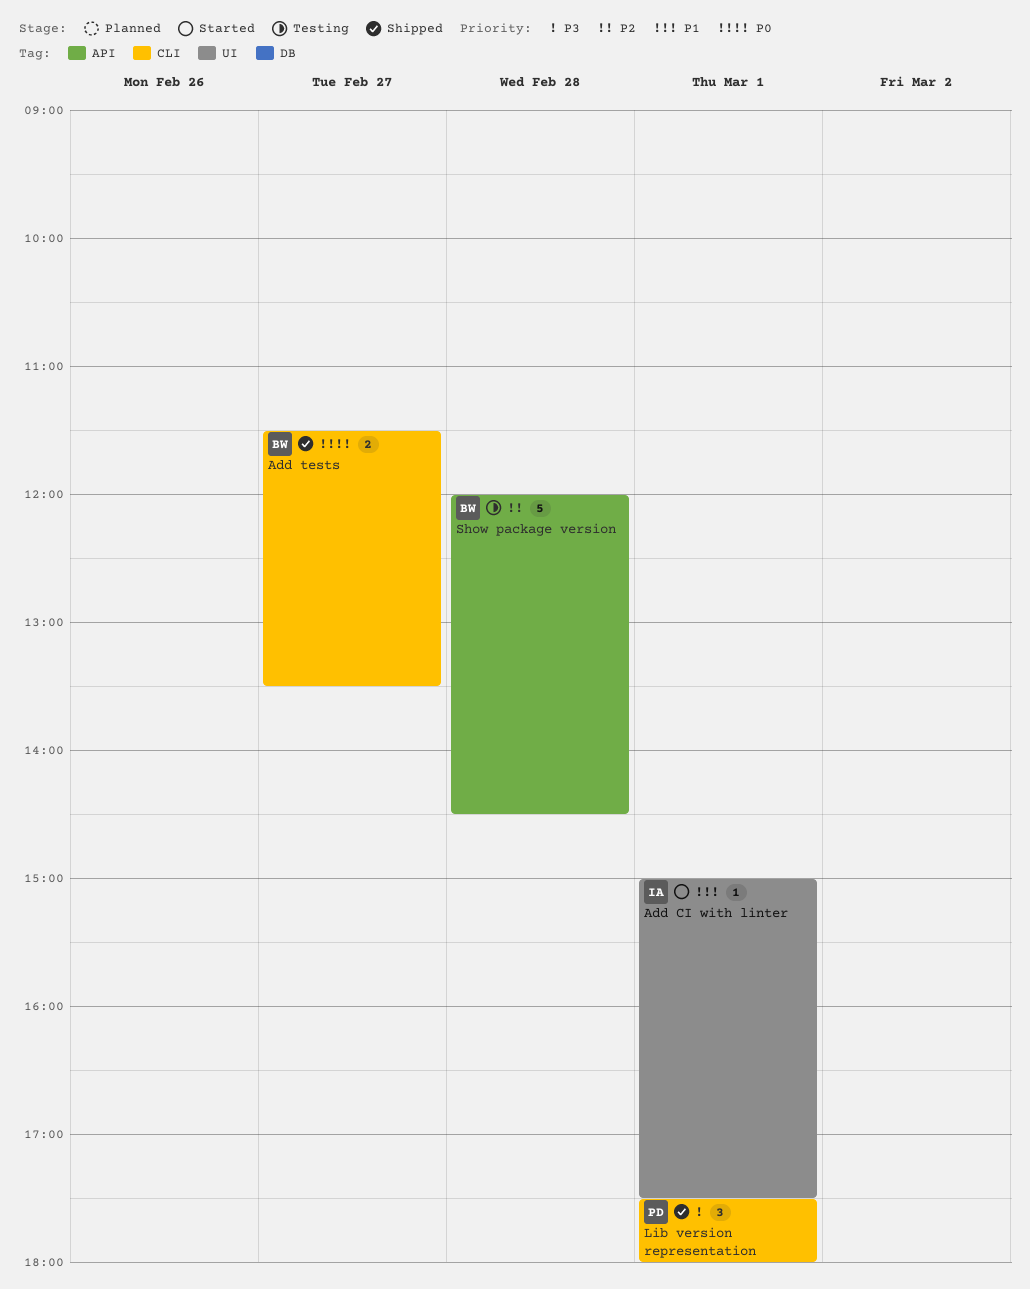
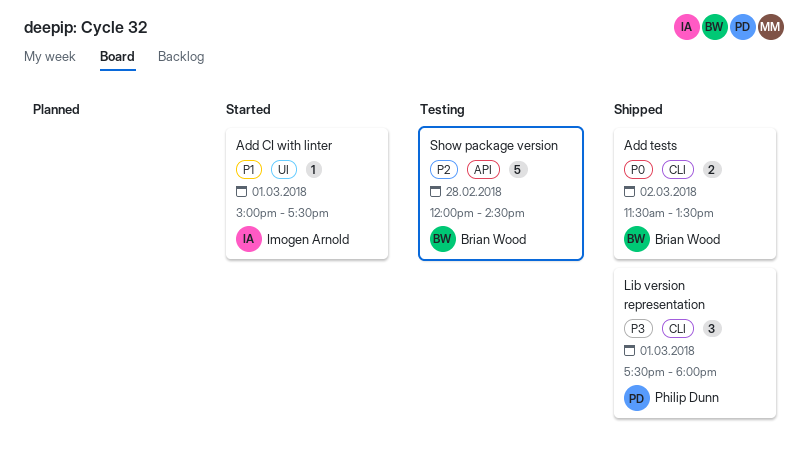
Add tests, day: Feb 27 -> Mar 2

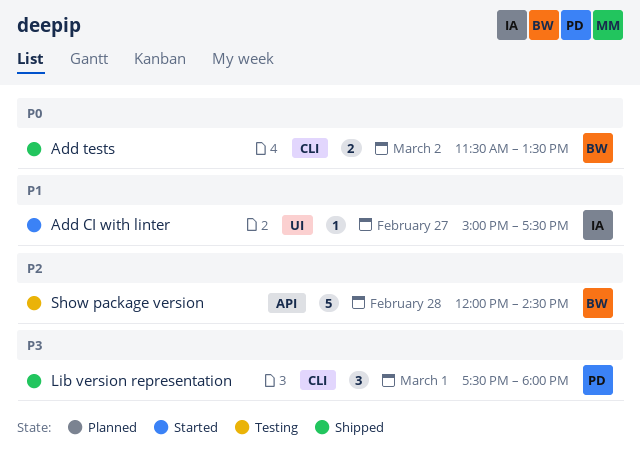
Add CI with linter, day: Mar 1 -> Feb 27

